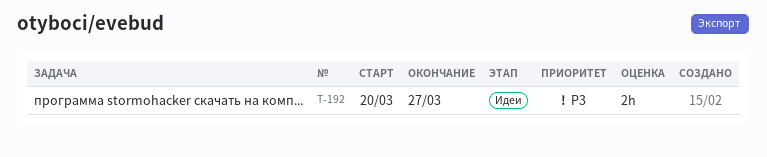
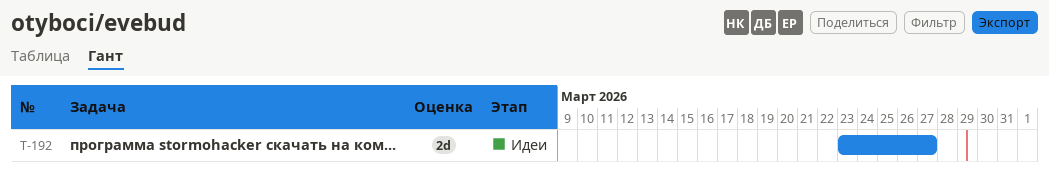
T-192, estimate: 2h -> 2d
T-192, start: Mar 20 -> Mar 23

